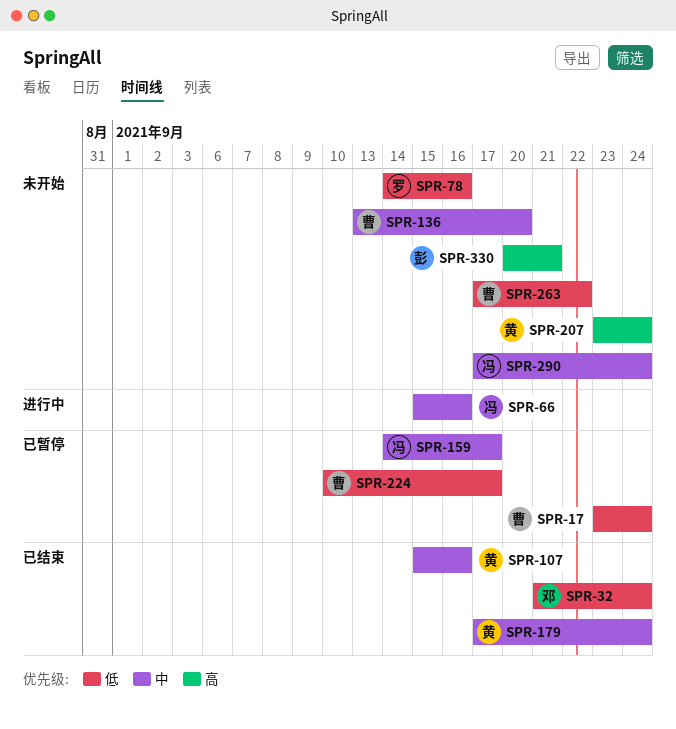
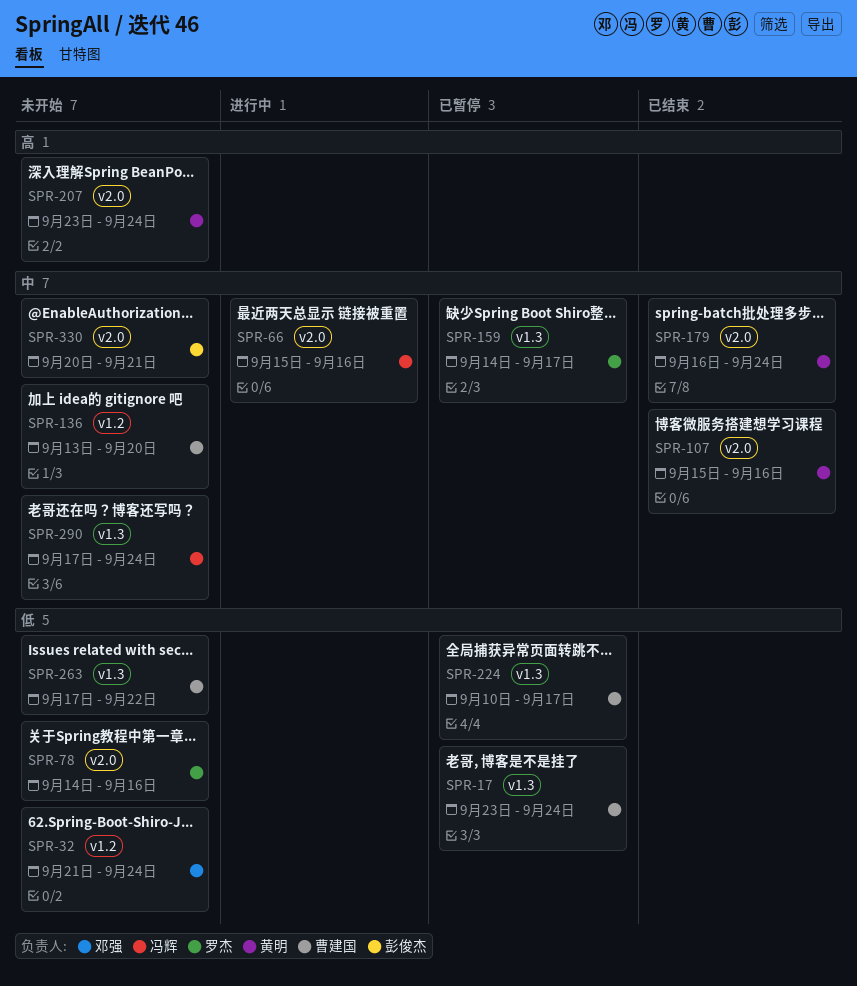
SPR-32, status: 已结束 -> 未开始
SPR-159, owner: 冯辉 -> 罗杰
SPR-179, start: Sep 17 -> Sep 16
SPR-330, priority: 高 -> 中

